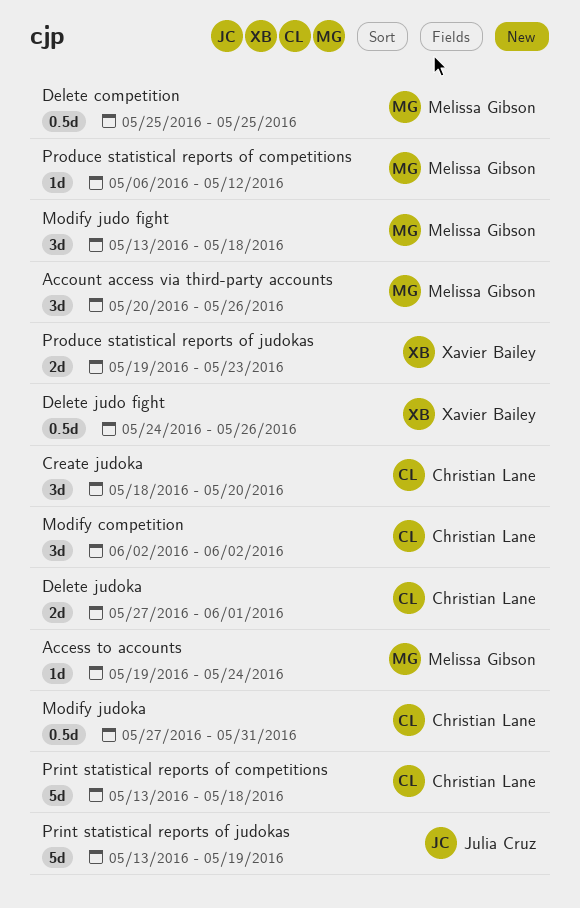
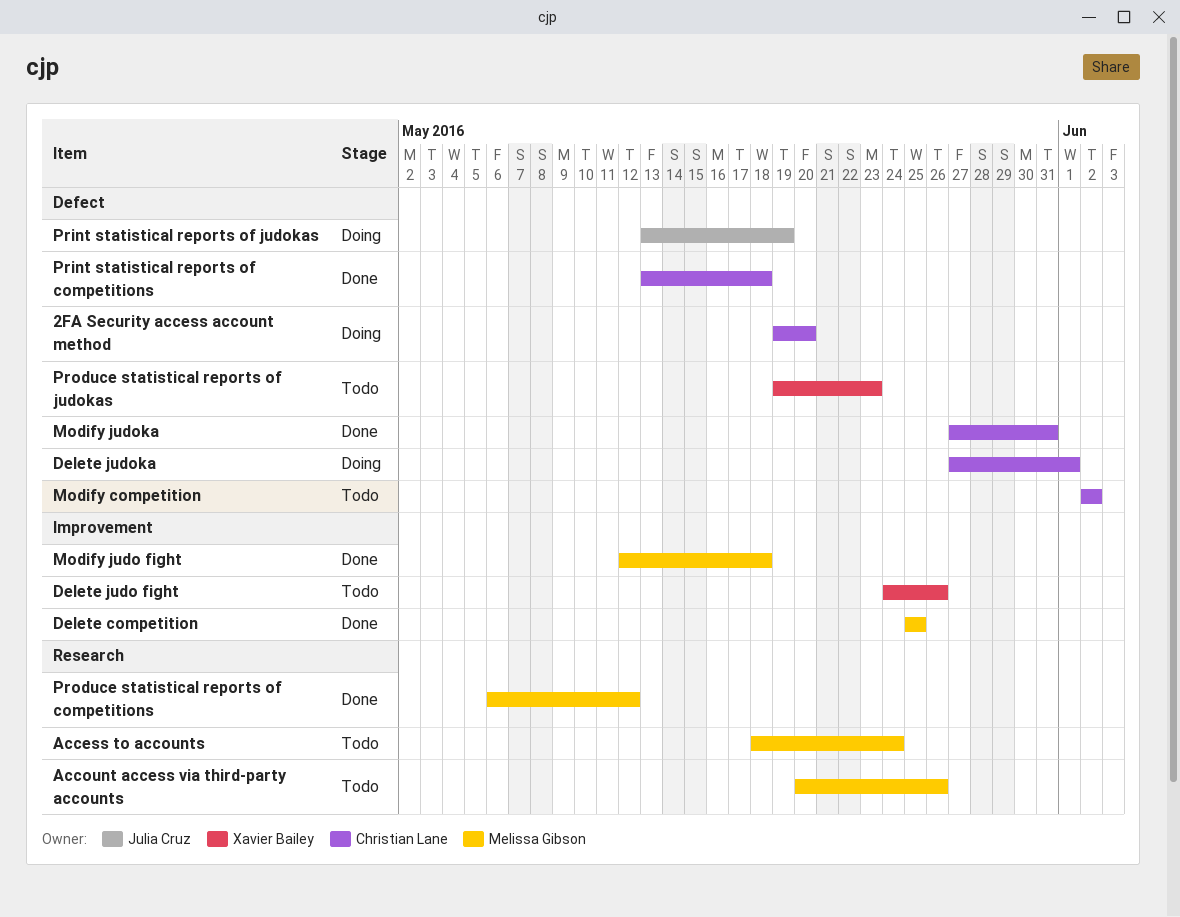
2FA Security access account method: none -> present
Access to accounts, start: May 19 -> May 18
Create judoka: present -> none
Modify judo fight, start: May 13 -> May 12

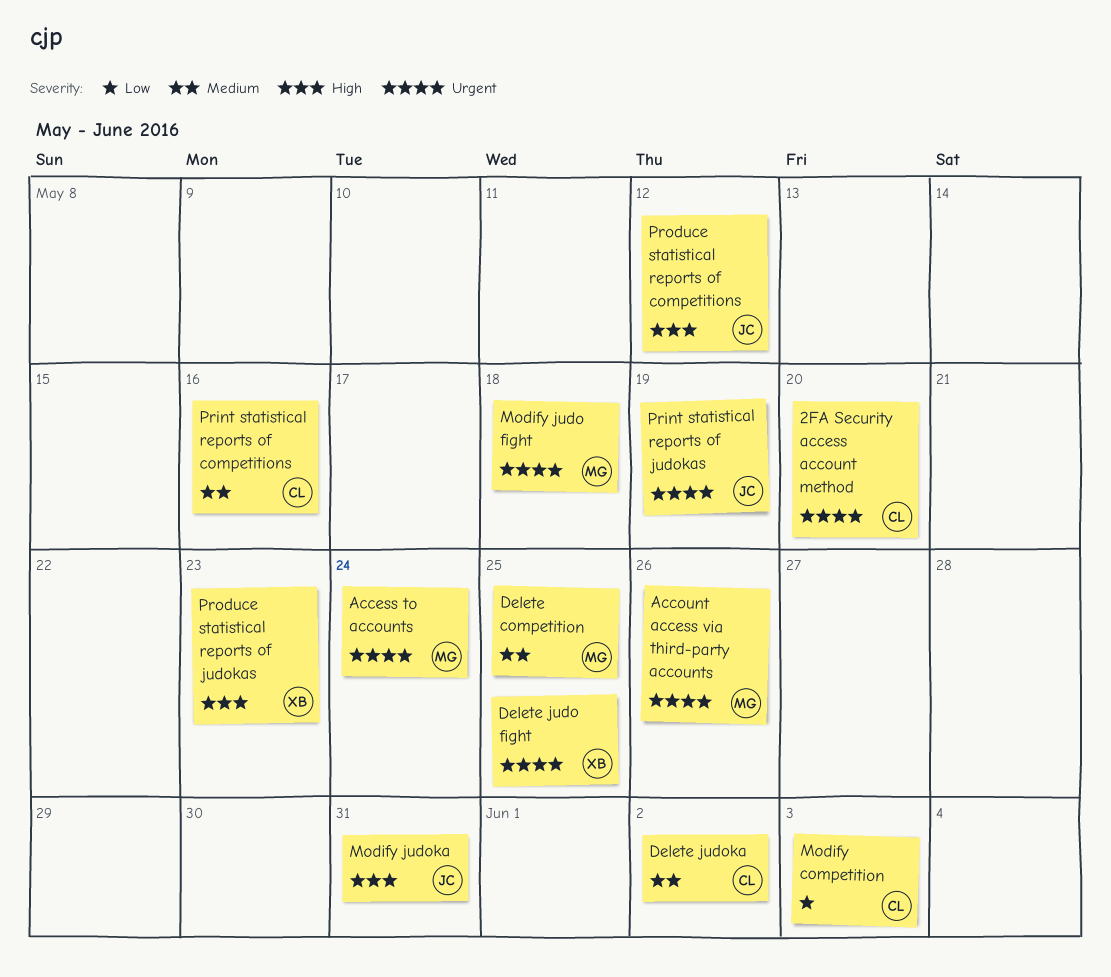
Delete judo fight, due: May 26 -> May 25
Delete judoka, due: Jun 1 -> Jun 2
Modify competition, due: Jun 2 -> Jun 3
Modify judoka, owner: Christian Lane -> Julia Cruz
Print statistical reports of competitions, due: May 18 -> May 16
Produce statistical reports of competitions, owner: Melissa Gibson -> Julia Cruz

